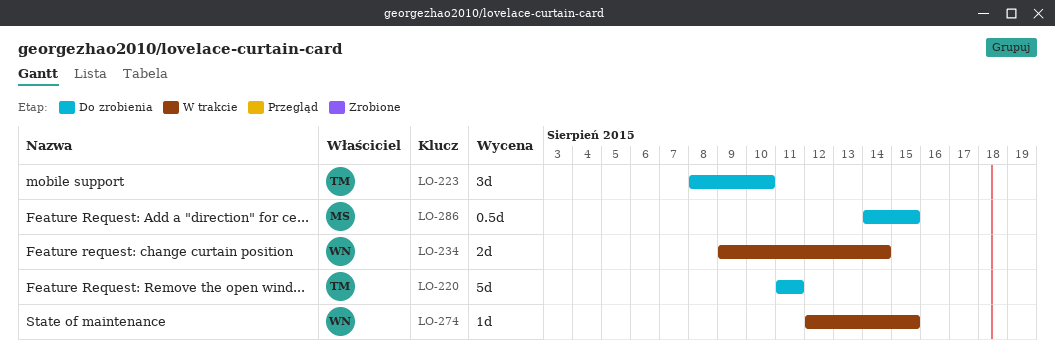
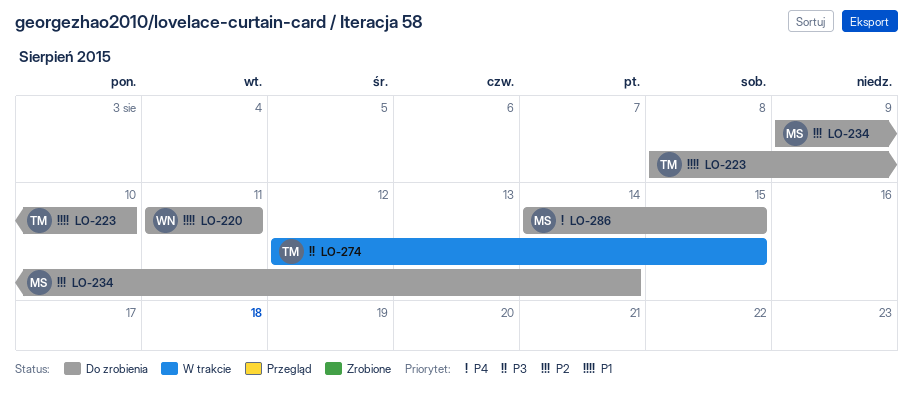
LO-220, owner: TM -> WN
LO-234, status: W trakcie -> Do zrobienia
LO-234, owner: WN -> MS
LO-274, owner: WN -> TM

